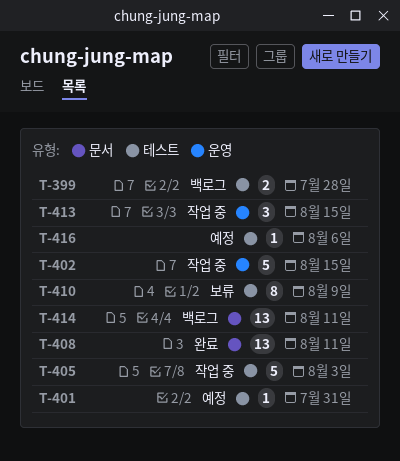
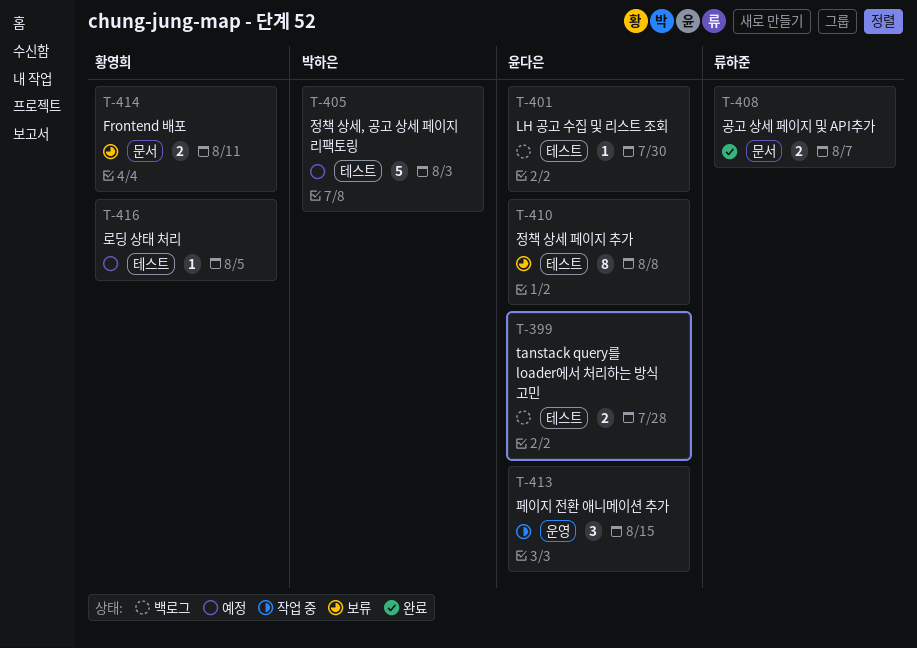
T-401, status: 예정 -> 백로그
T-401, due: Jul 31 -> Jul 30
T-402: present -> none
T-405, status: 작업 중 -> 예정
T-408, estimate: 13 -> 2
T-408, due: Aug 11 -> Aug 7
T-410, due: Aug 9 -> Aug 8
T-414, status: 백로그 -> 보류
T-414, estimate: 13 -> 2
T-416, due: Aug 6 -> Aug 5

